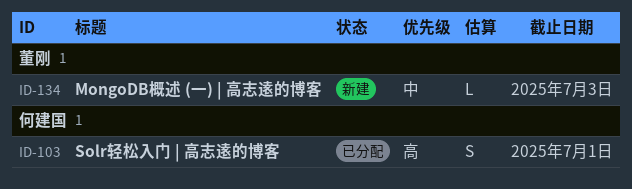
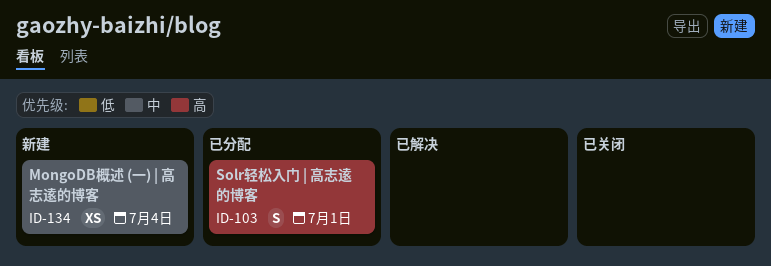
ID-134, estimate: L -> XS
ID-134, due: Jul 3 -> Jul 4

